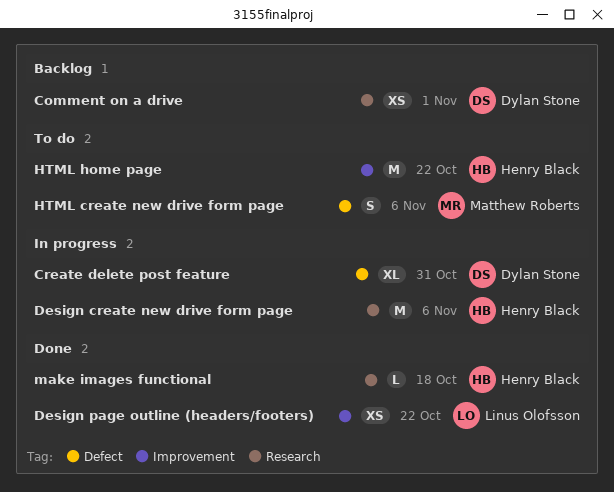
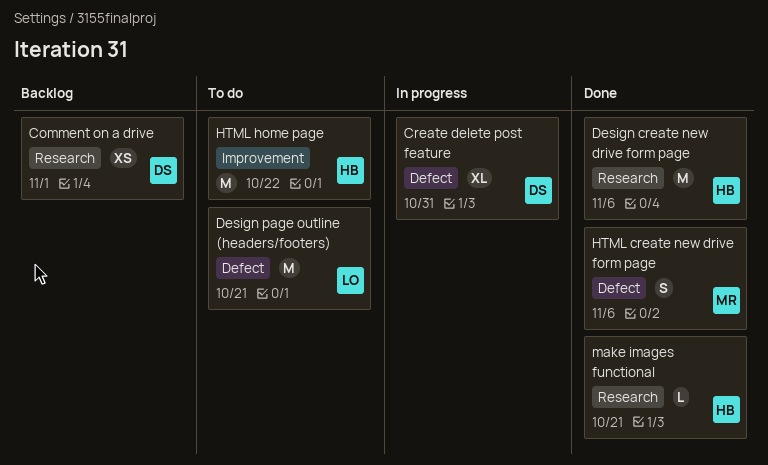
Design create new drive form page, status: In progress -> Done
Design page outline (headers/footers), status: Done -> To do
Design page outline (headers/footers), label: Improvement -> Defect
Design page outline (headers/footers), estimate: XS -> M
Design page outline (headers/footers), due: Oct 22 -> Oct 21
HTML create new drive form page, status: To do -> Done
make images functional, due: Oct 18 -> Oct 21

